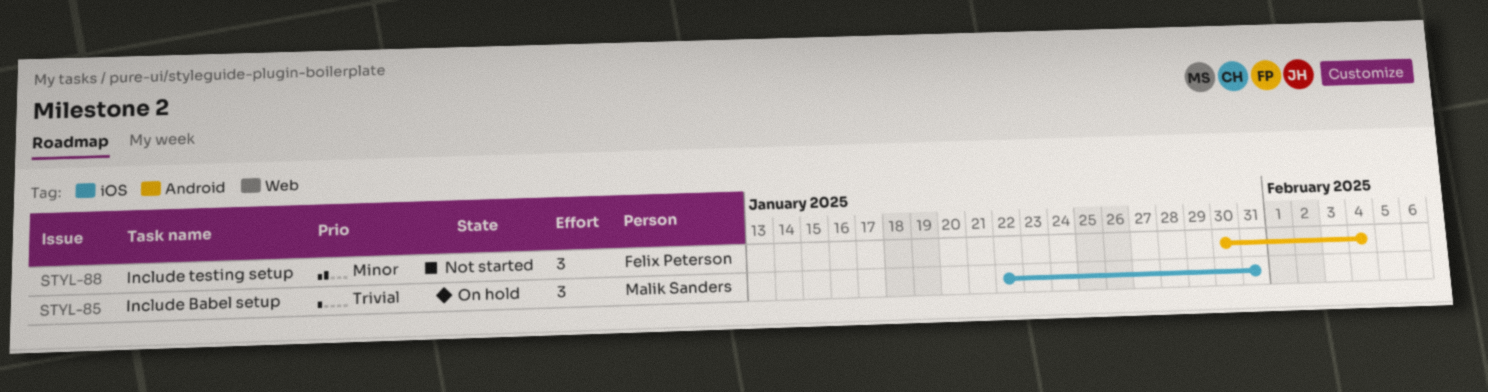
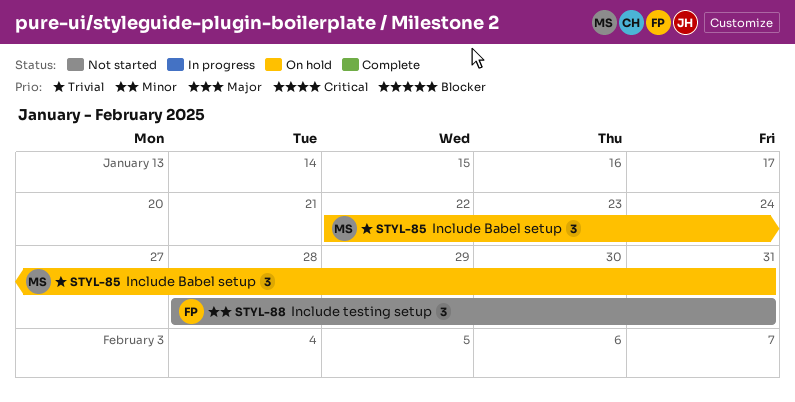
STYL-88, start: Jan 30 -> Jan 28
STYL-88, due: Feb 4 -> Jan 31

